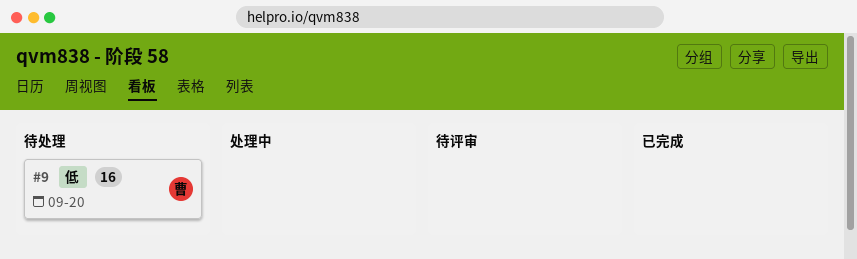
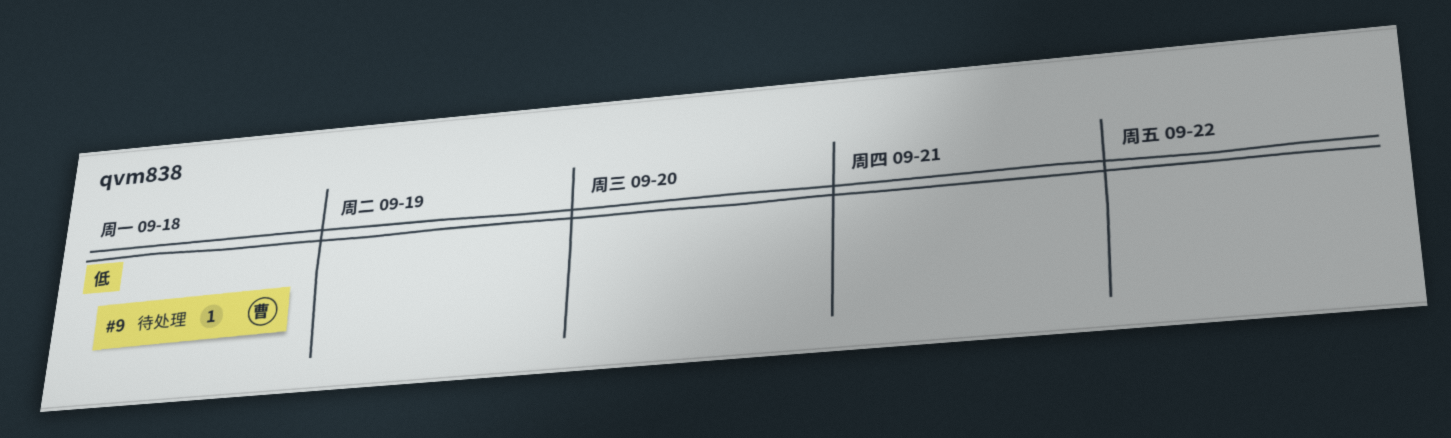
#9, estimate: 16 -> 1
#9, due: Sep 20 -> Sep 18

